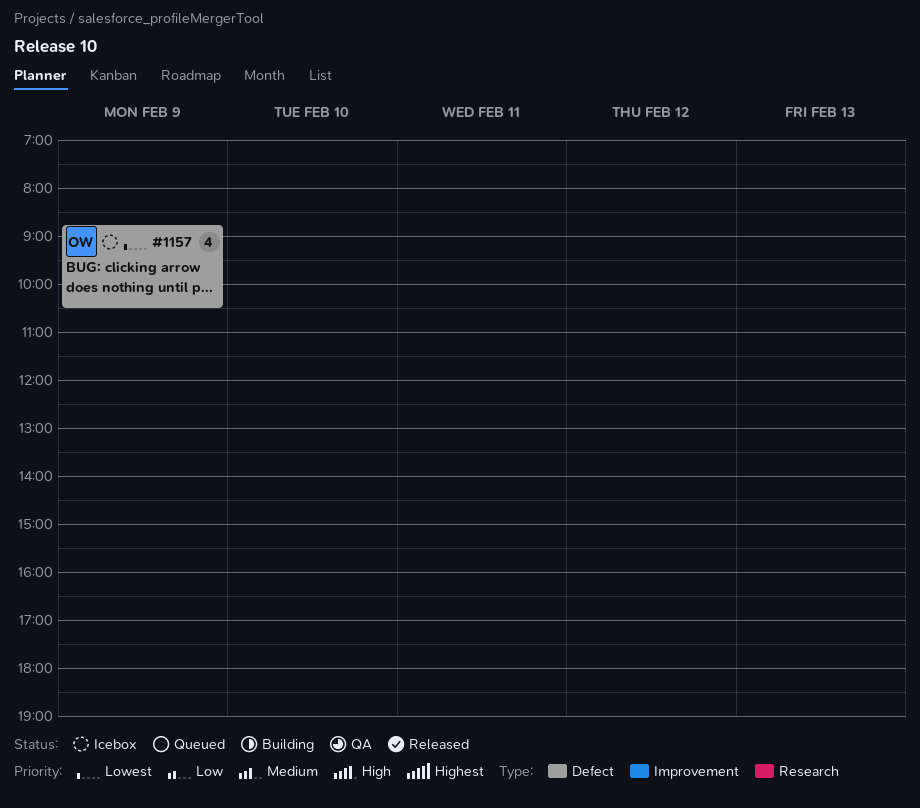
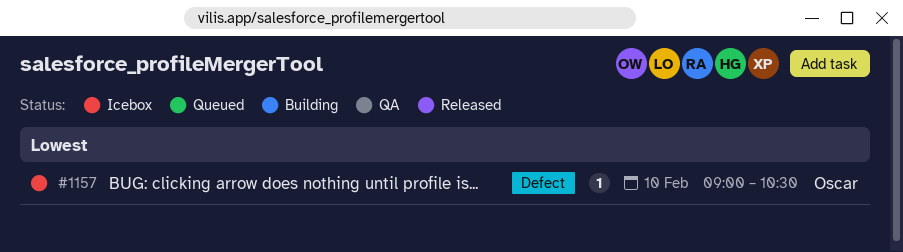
#1157, estimate: 4 -> 1
#1157, day: Feb 9 -> Feb 10
#1157, begins: 08:45 -> 09:00

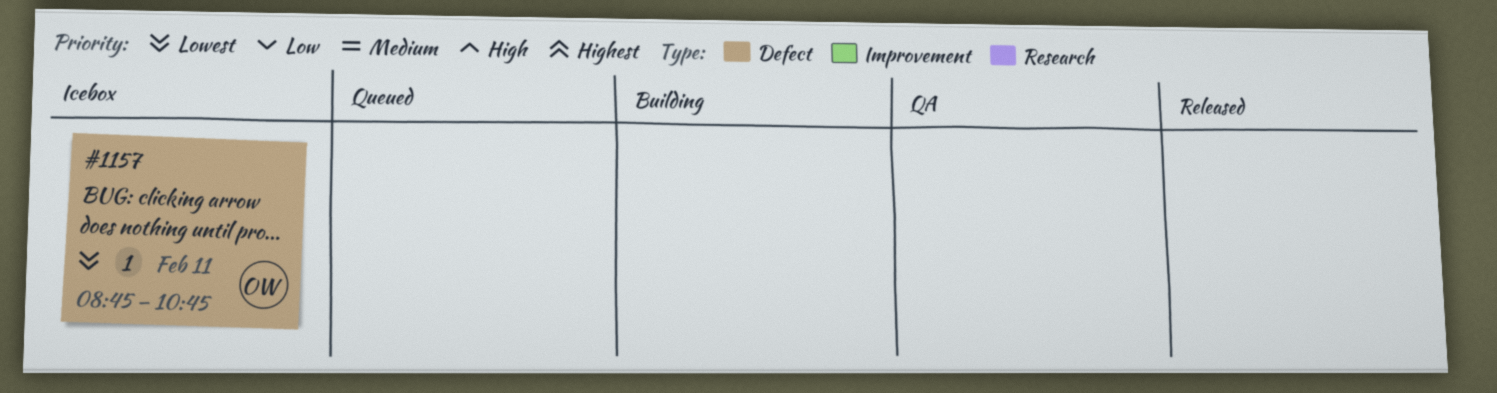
#1157, day: Feb 10 -> Feb 11
#1157, begins: 09:00 -> 08:45
#1157, ends: 10:30 -> 10:45

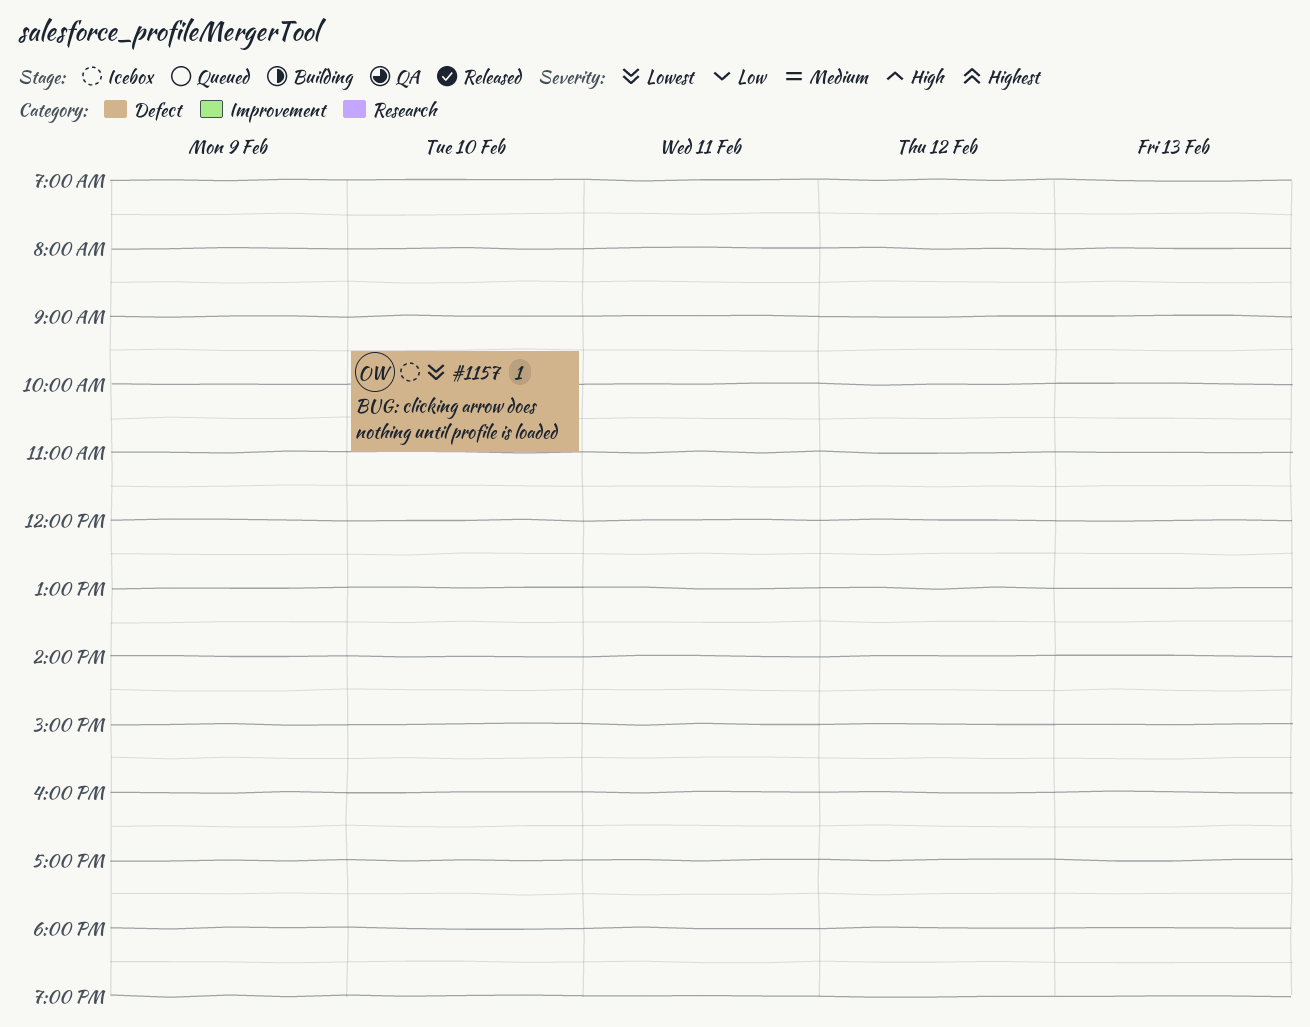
#1157, day: Feb 11 -> Feb 10
#1157, begins: 08:45 -> 09:30
#1157, ends: 10:45 -> 11:00

